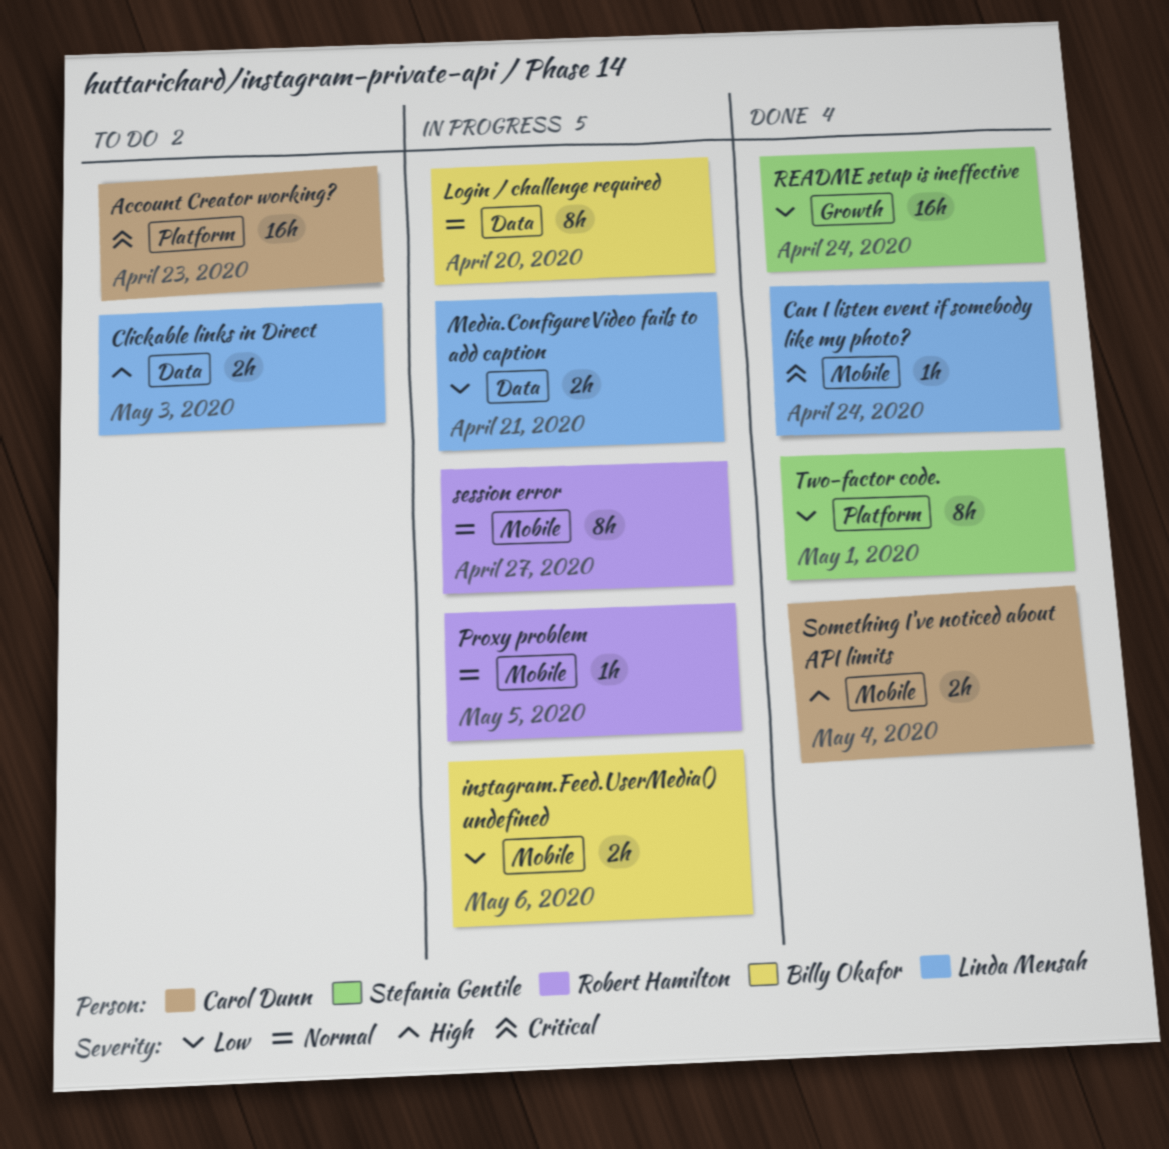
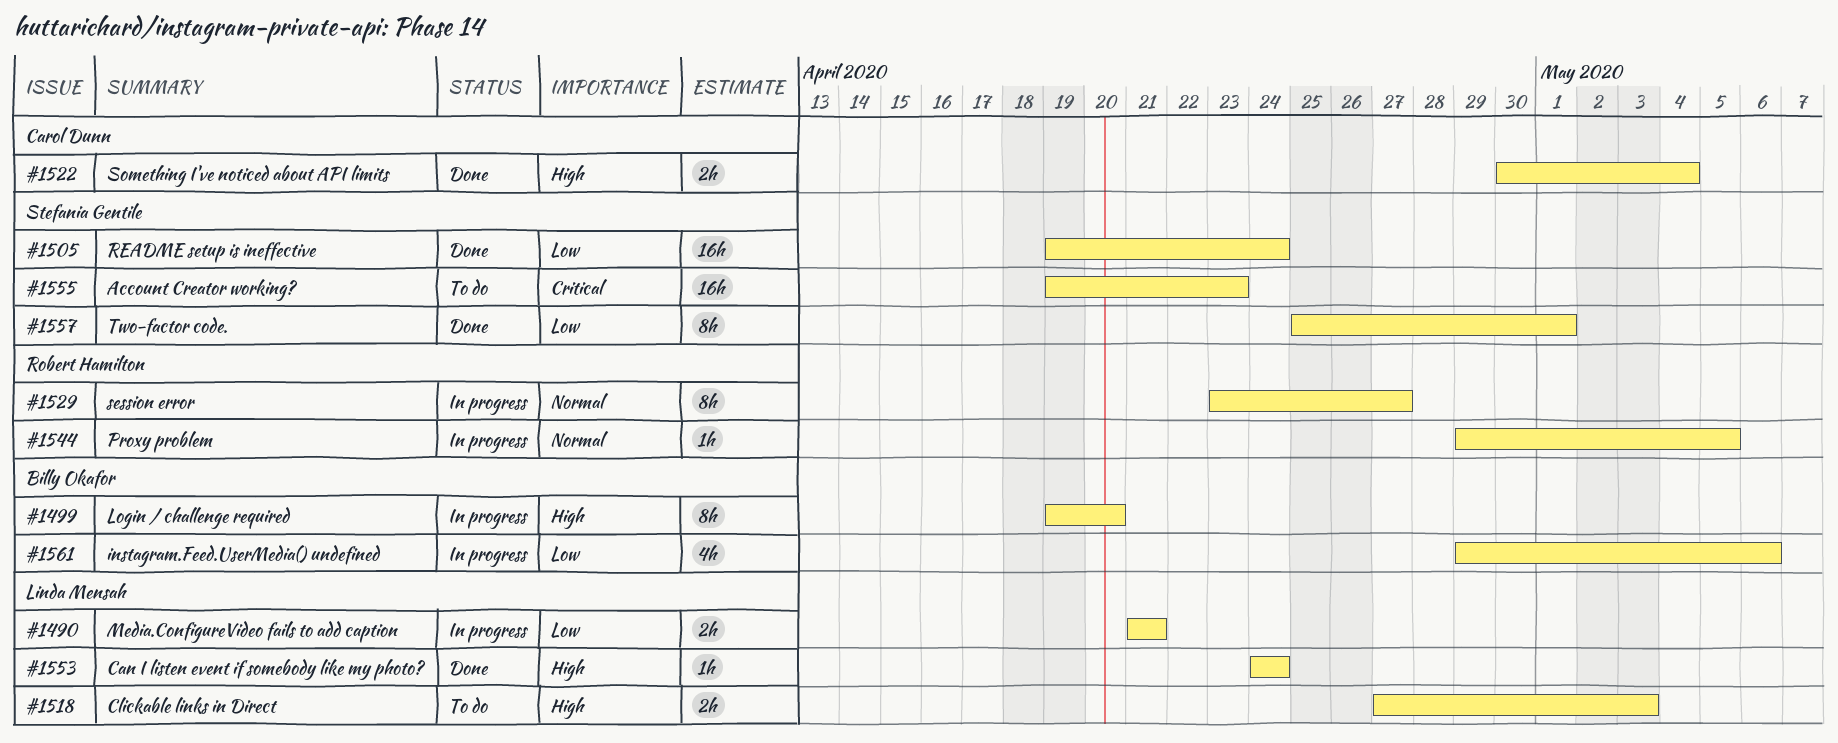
Account Creator working?, owner: Carol Dunn -> Stefania Gentile
Can I listen event if somebody like my photo?, priority: Critical -> High
instagram.Feed.UserMedia() undefined, estimate: 2h -> 4h
Login / challenge required, priority: Normal -> High

